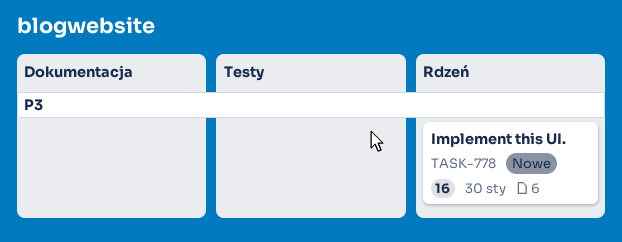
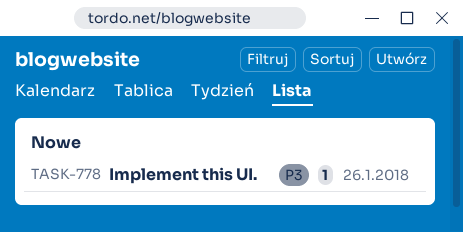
TASK-778, estimate: 16 -> 1
TASK-778, due: Jan 30 -> Jan 26

